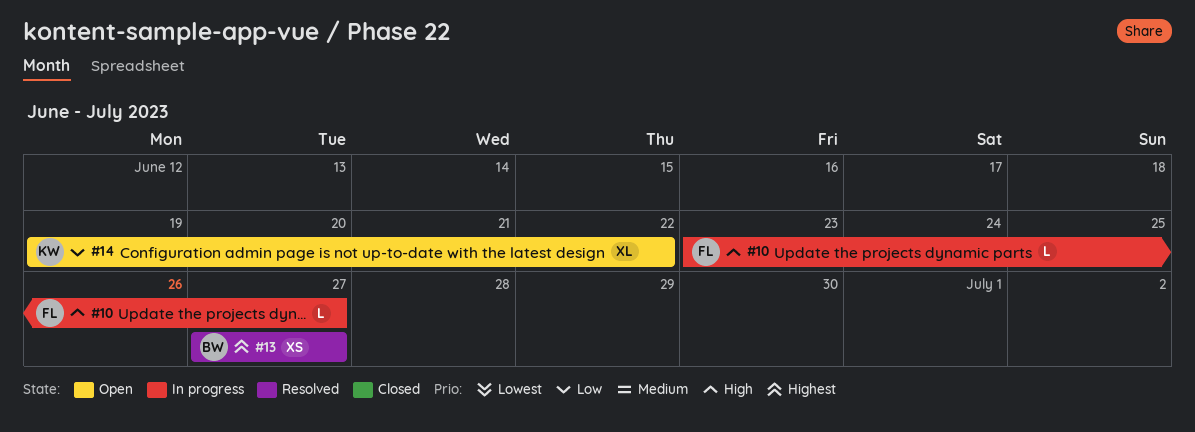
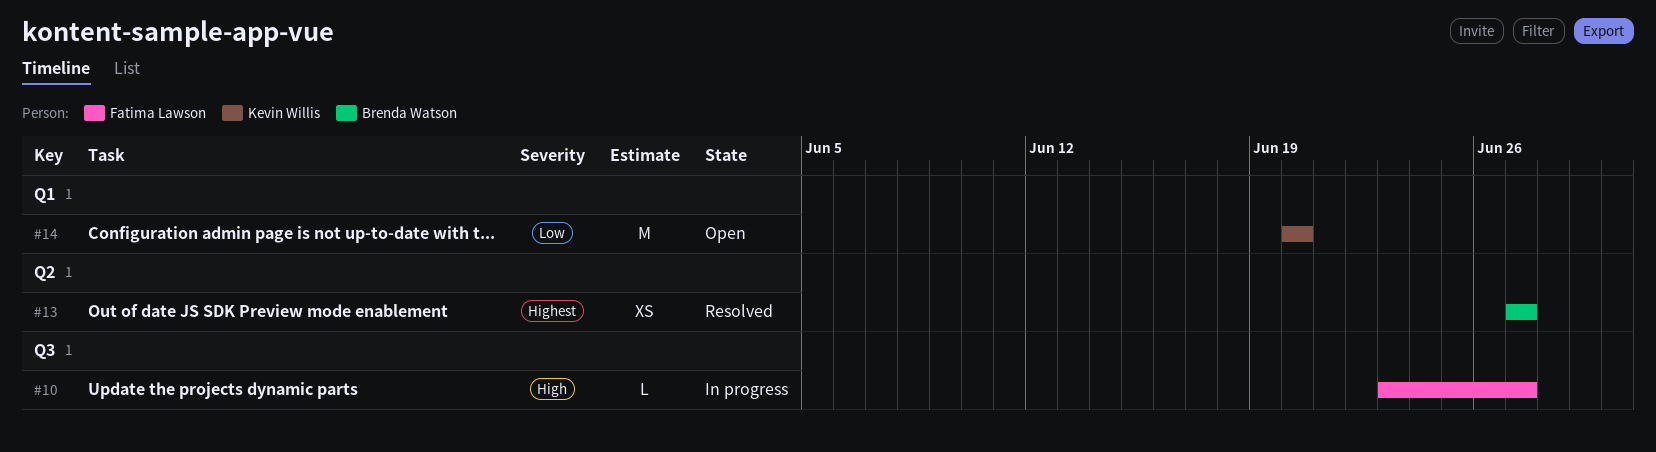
#14, estimate: XL -> M
#14, start: Jun 19 -> Jun 20
#14, due: Jun 22 -> Jun 20

